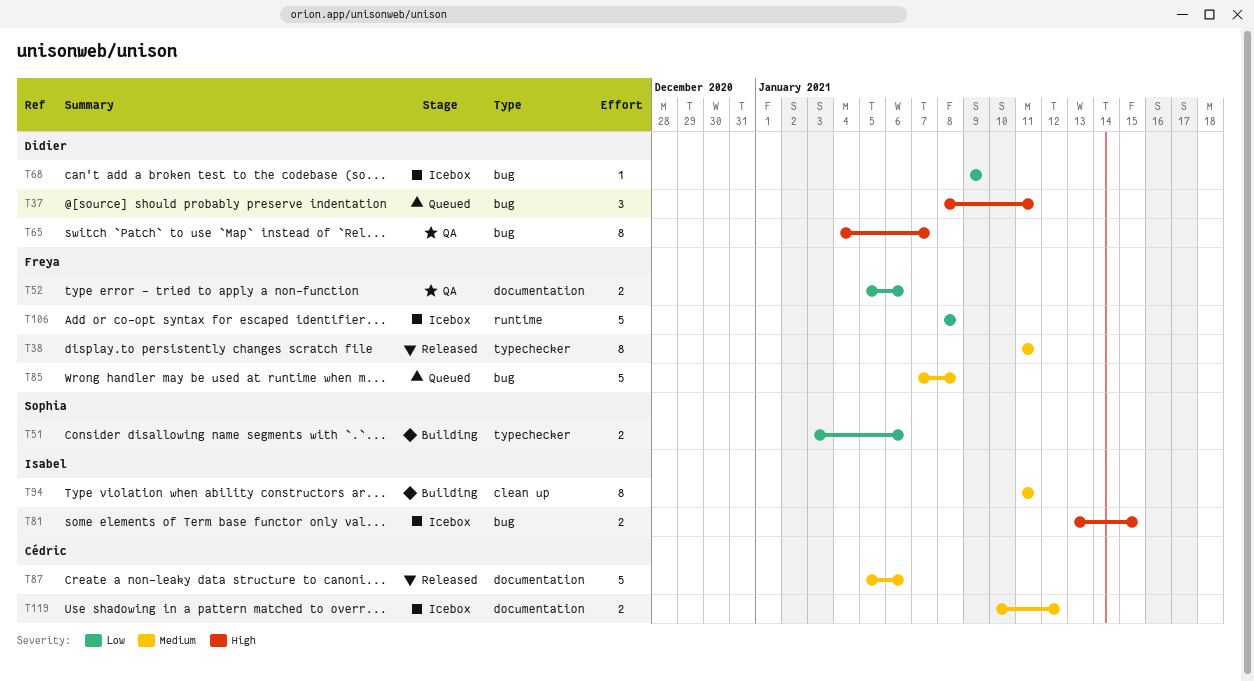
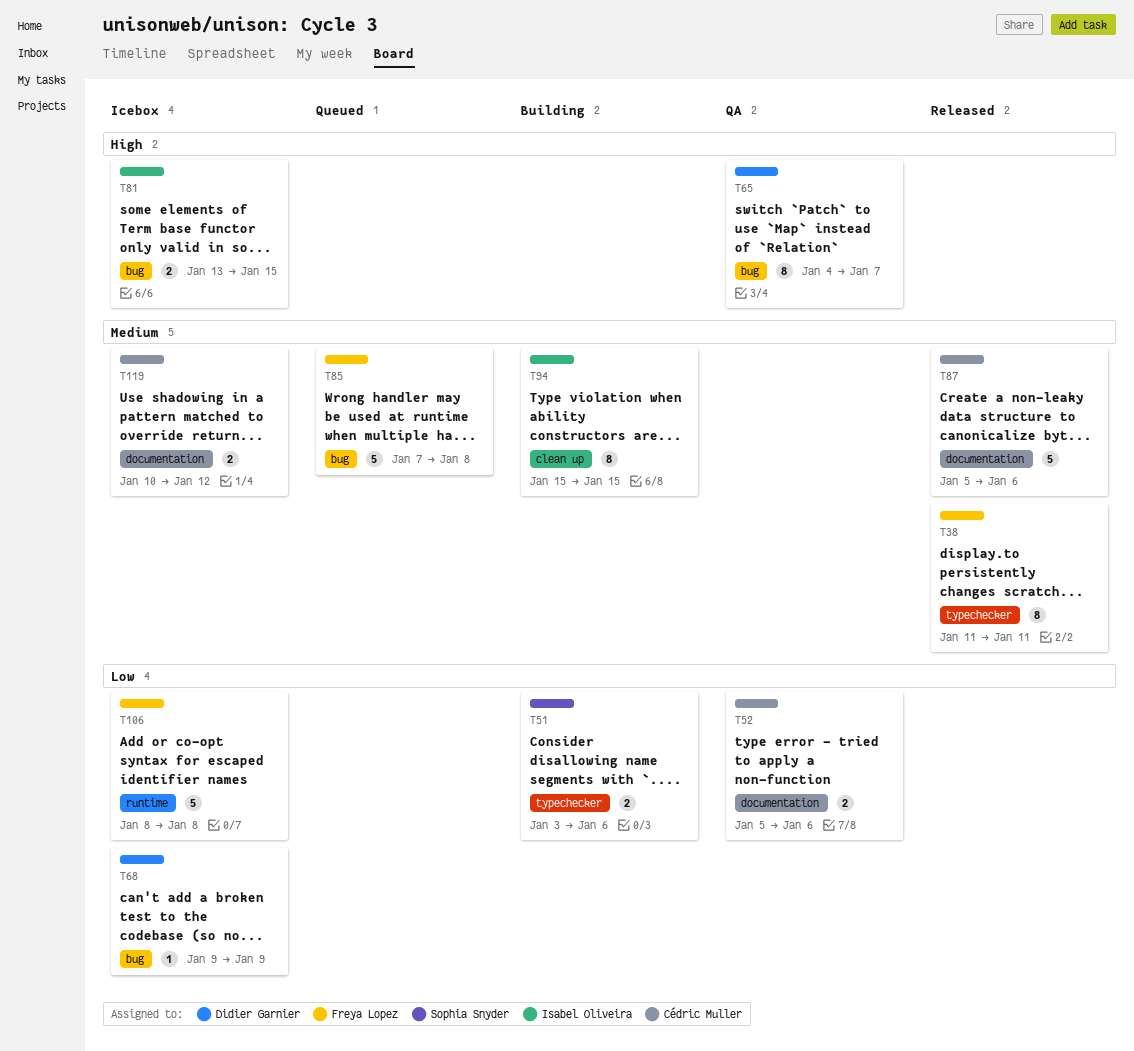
T37: present -> none
T52, owner: Freya Lopez -> Cédric Muller
T94, start: Jan 11 -> Jan 15
T94, due: Jan 11 -> Jan 15

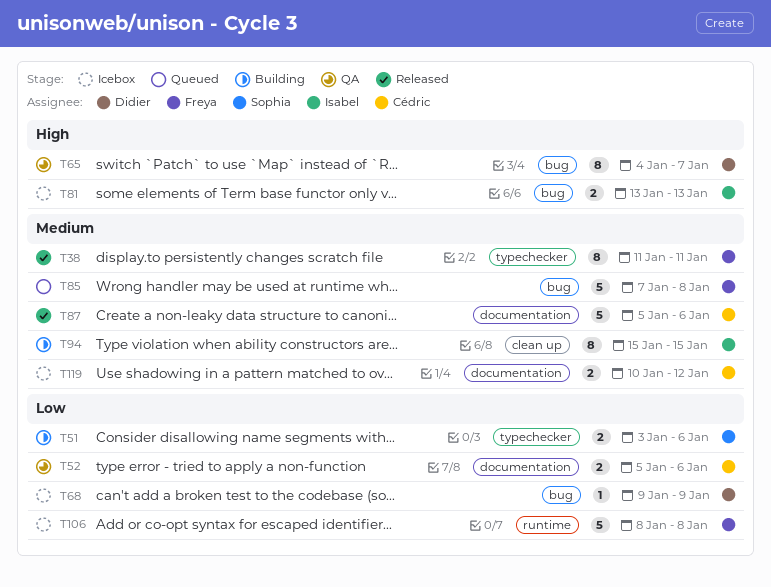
T81, due: Jan 15 -> Jan 13

